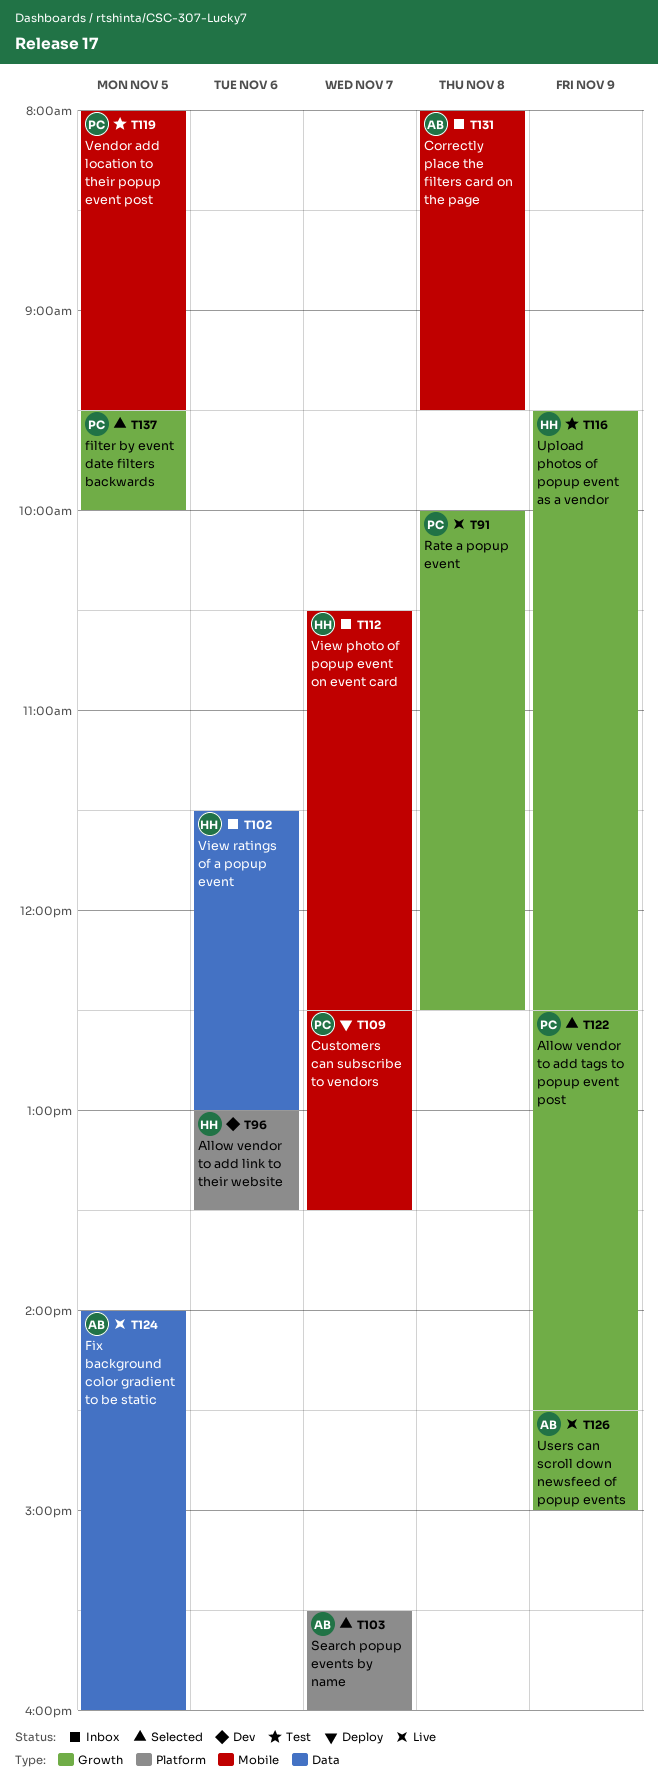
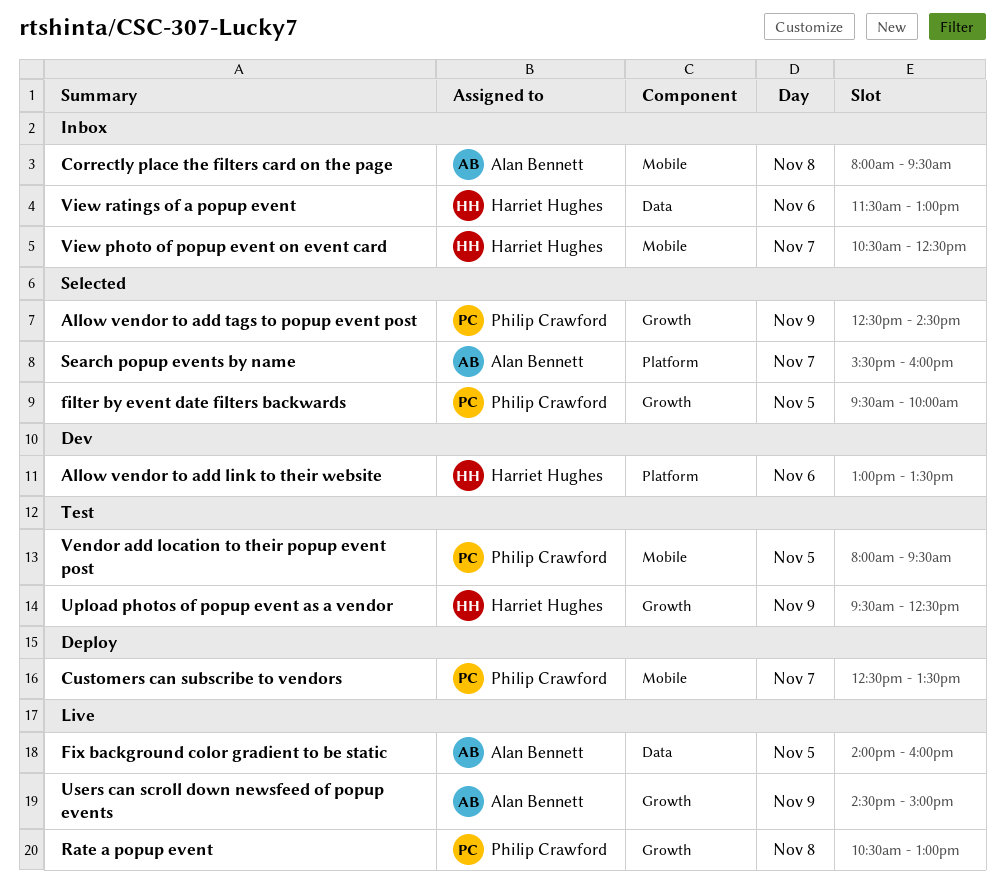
Rate a popup event, begins: 10:00 -> 10:30
Rate a popup event, ends: 12:30 -> 13:00

